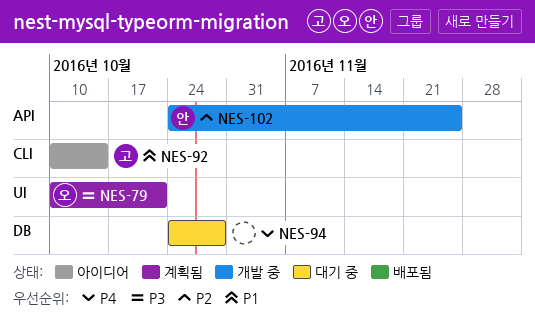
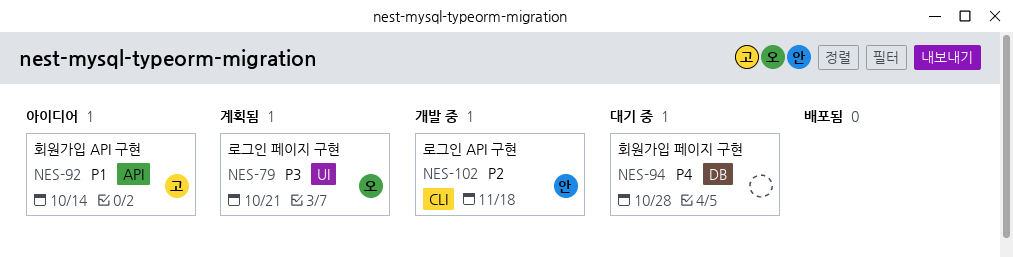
NES-92, label: CLI -> API
NES-102, label: API -> CLI
NES-102, due: Nov 25 -> Nov 18

